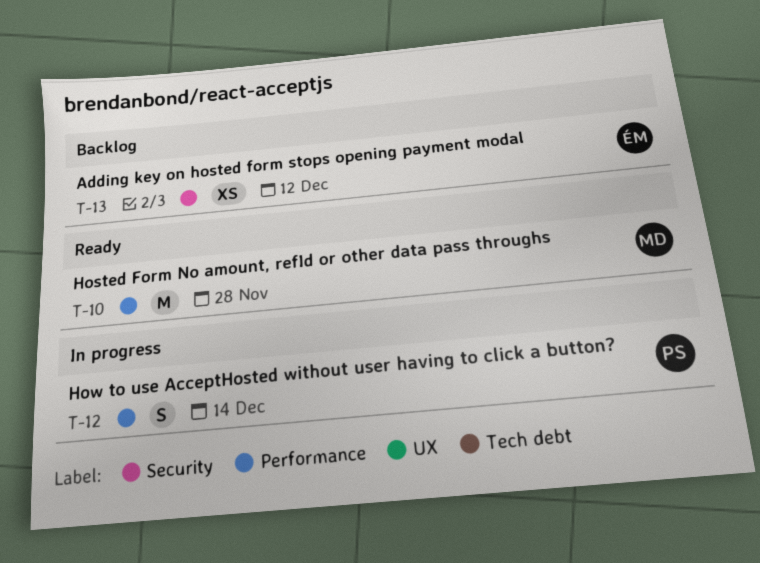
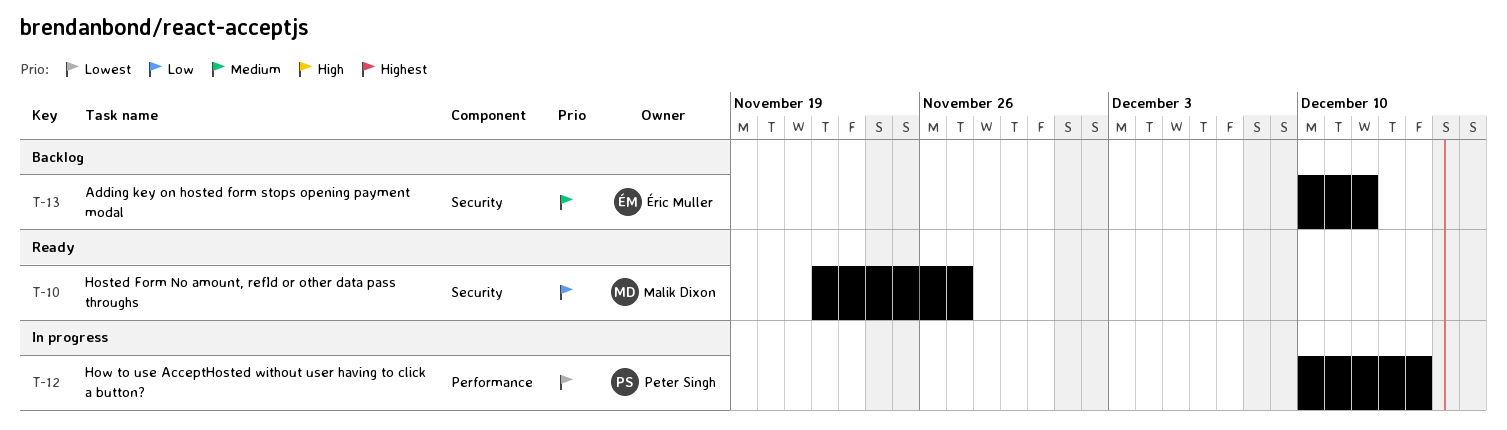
T-10, label: Performance -> Security
T-10, due: Nov 28 -> Nov 27

